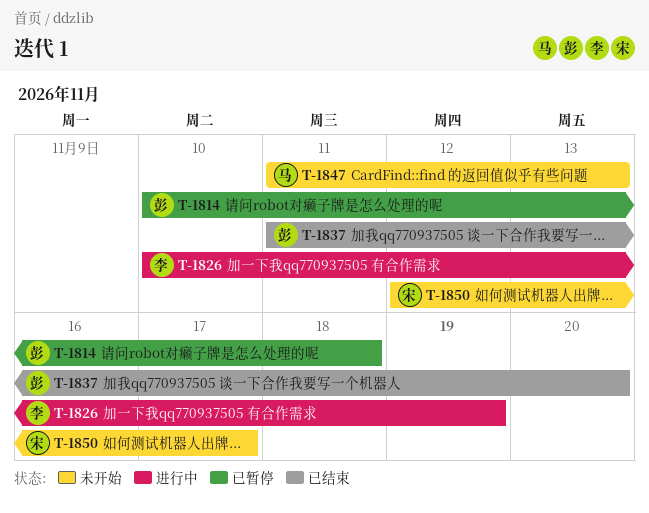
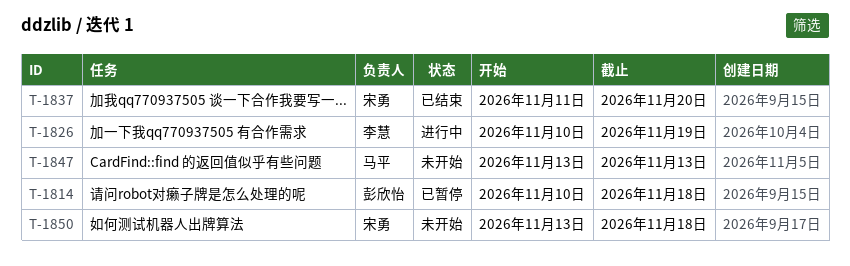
T-1837, owner: 彭欣怡 -> 宋勇
T-1847, start: Nov 11 -> Nov 13
T-1850, start: Nov 12 -> Nov 13
T-1850, due: Nov 17 -> Nov 18

